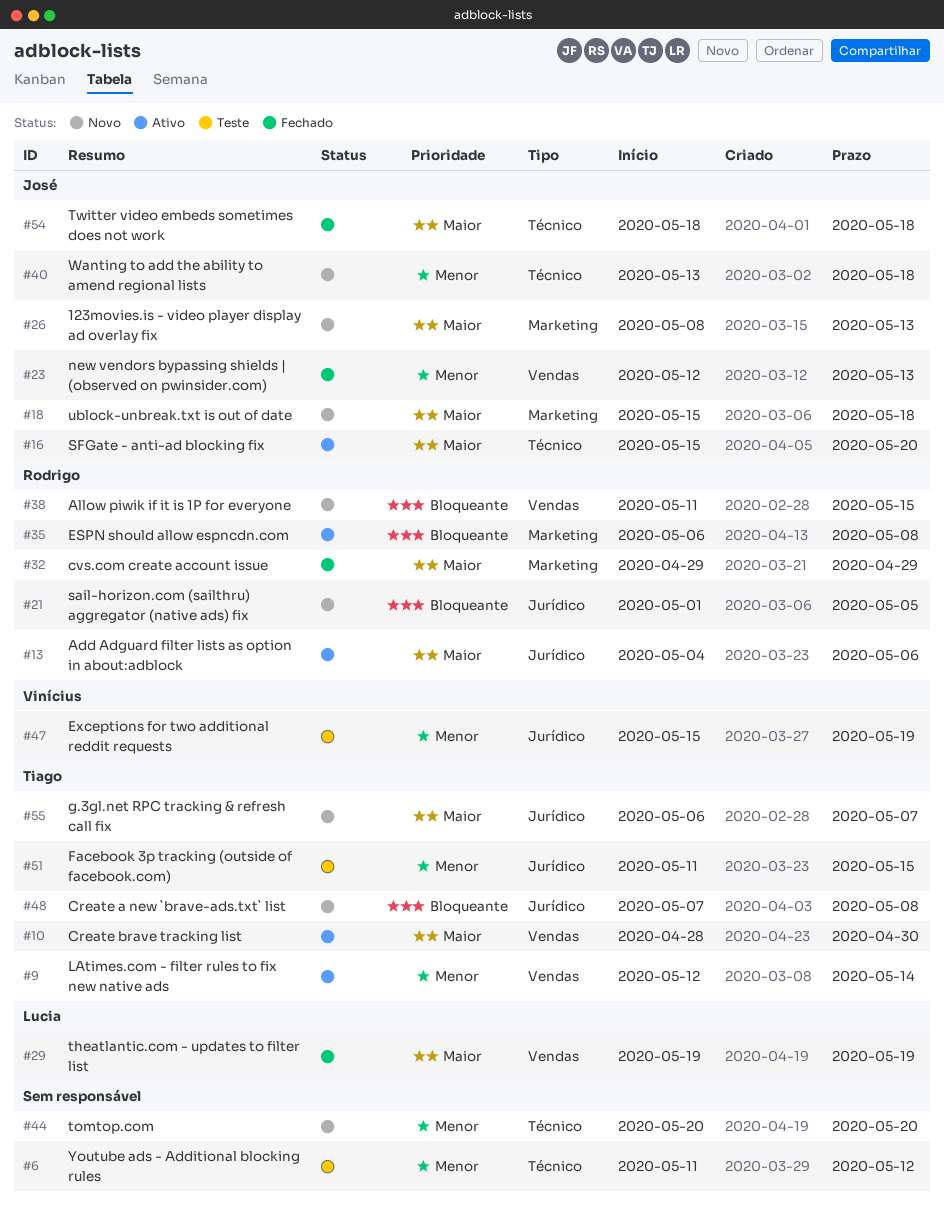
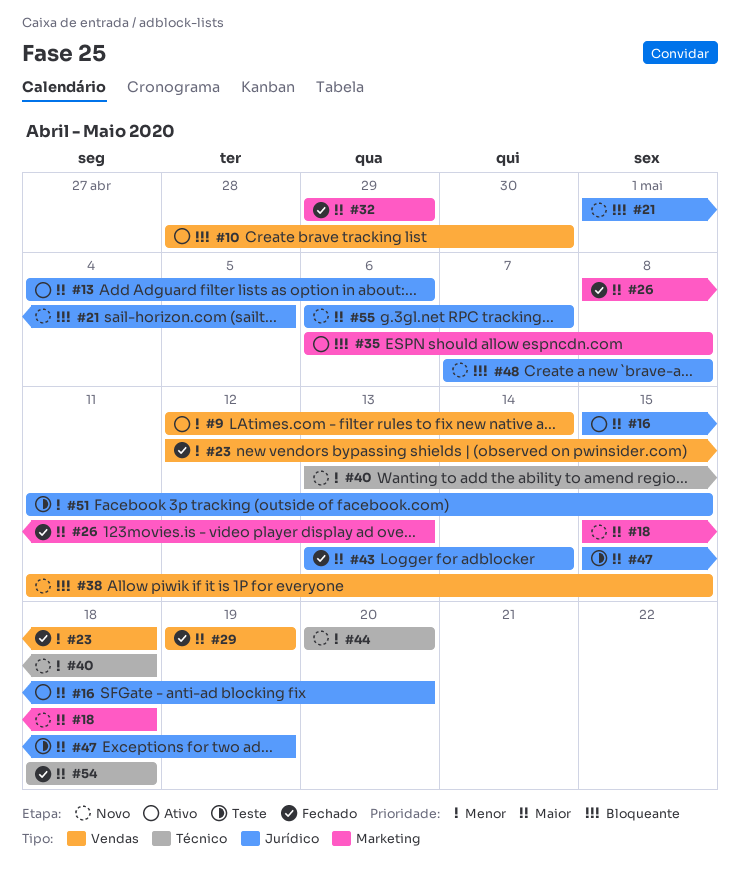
#6: present -> none
#10, priority: Maior -> Bloqueante
#16, label: Técnico -> Jurídico
#23, due: May 13 -> May 18
#26, status: Novo -> Fechado
#43: none -> present
#47, priority: Menor -> Maior

